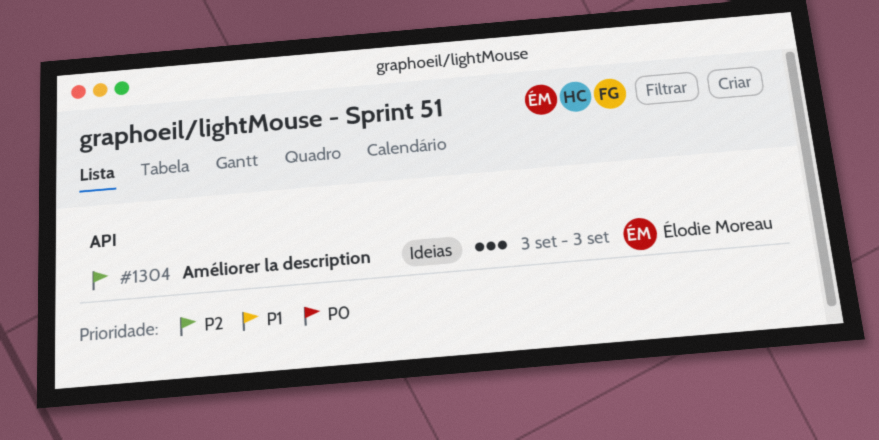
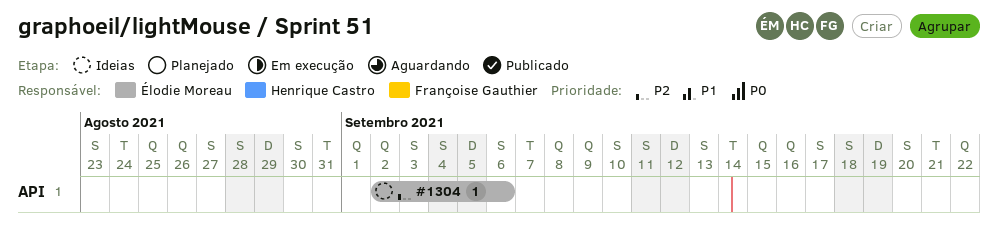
#1304, estimate: 3 -> 1
#1304, start: Sep 3 -> Sep 2
#1304, due: Sep 3 -> Sep 6

